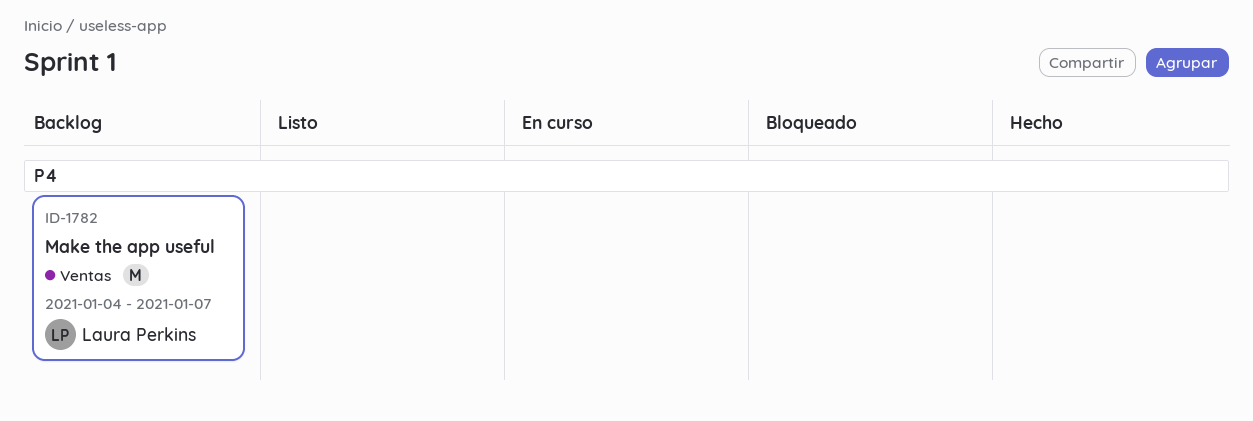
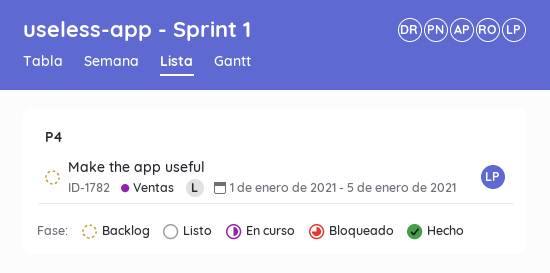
ID-1782, estimate: M -> L
ID-1782, start: Jan 4 -> Jan 1
ID-1782, due: Jan 7 -> Jan 5

